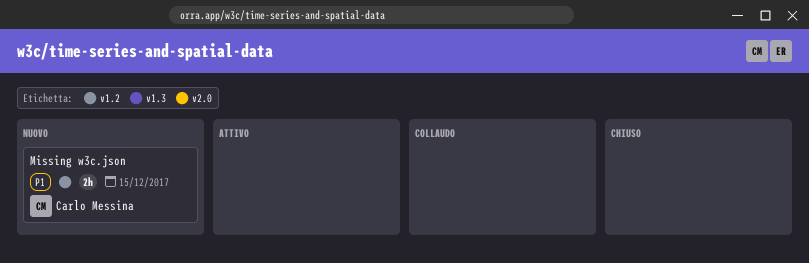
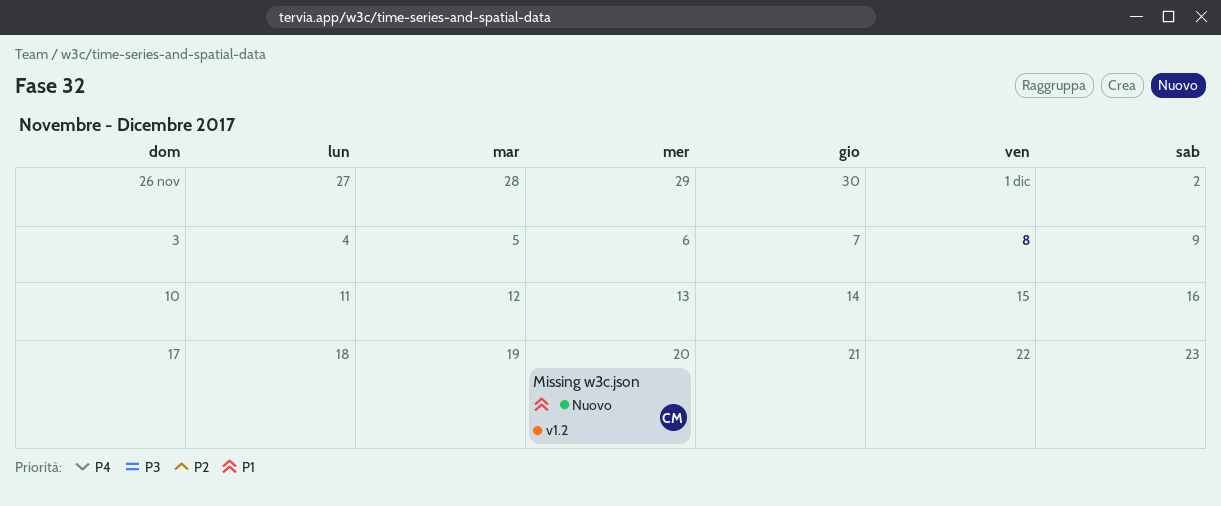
Missing w3c.json, due: Dec 15 -> Dec 20

